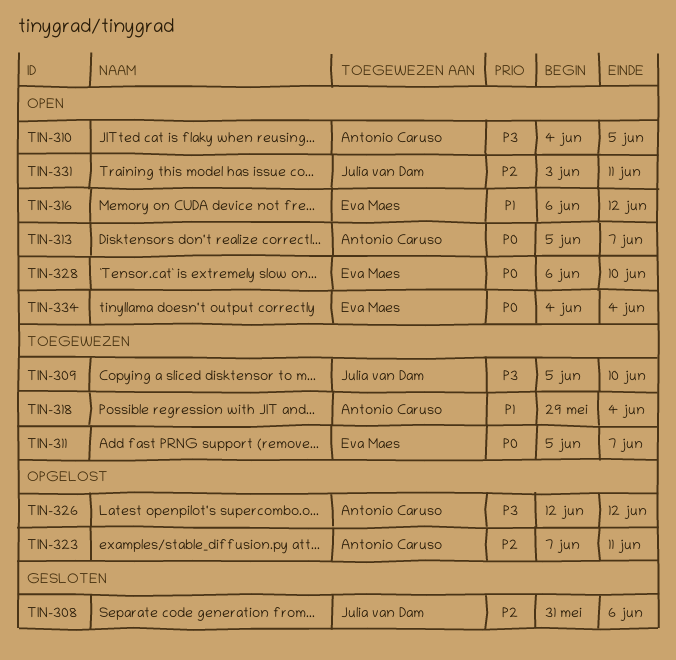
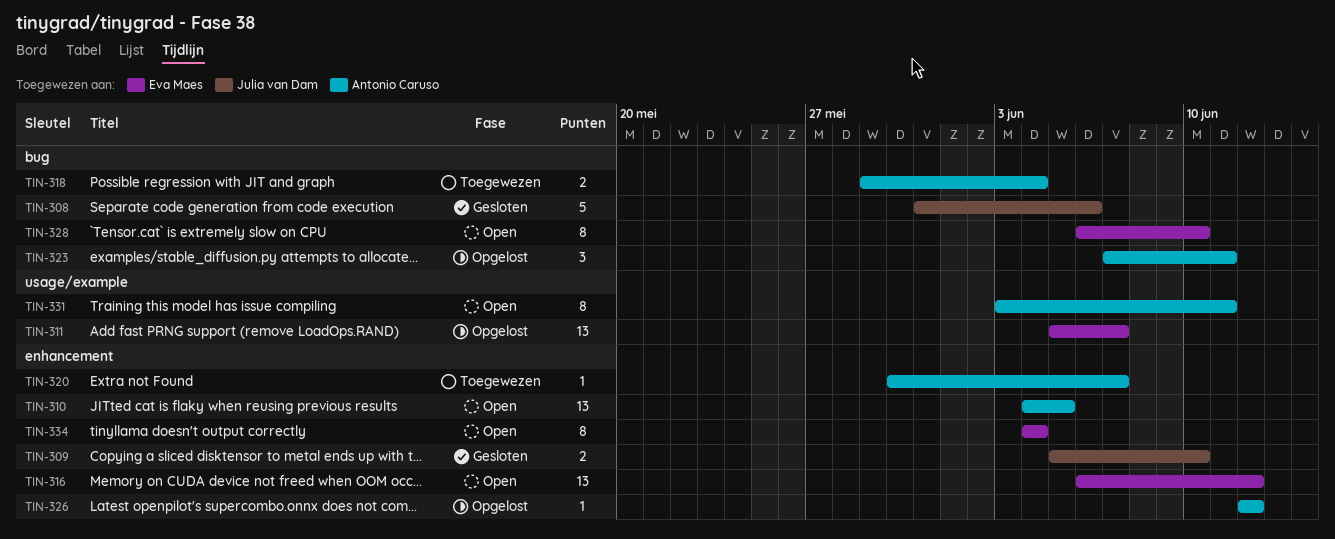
TIN-309, status: Toegewezen -> Gesloten
TIN-311, status: Toegewezen -> Opgelost
TIN-313: present -> none
TIN-320: none -> present
TIN-331, owner: Julia van Dam -> Antonio Caruso

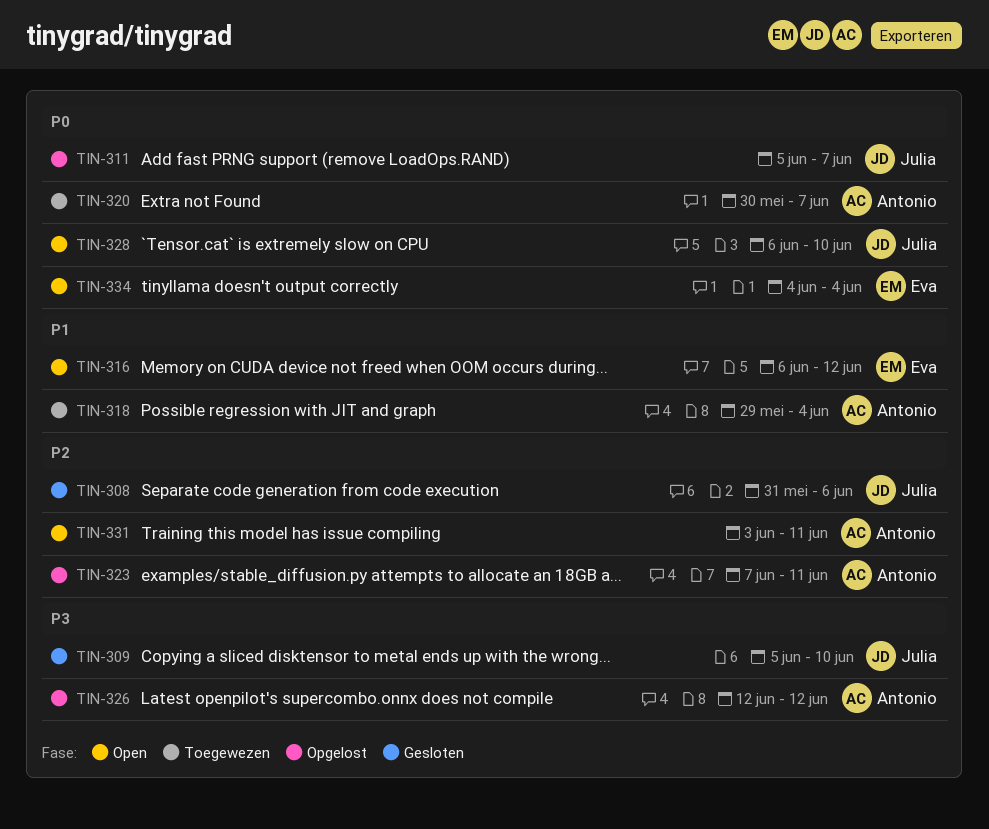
TIN-310: present -> none
TIN-311, owner: Eva Maes -> Julia van Dam
TIN-328, owner: Eva Maes -> Julia van Dam

